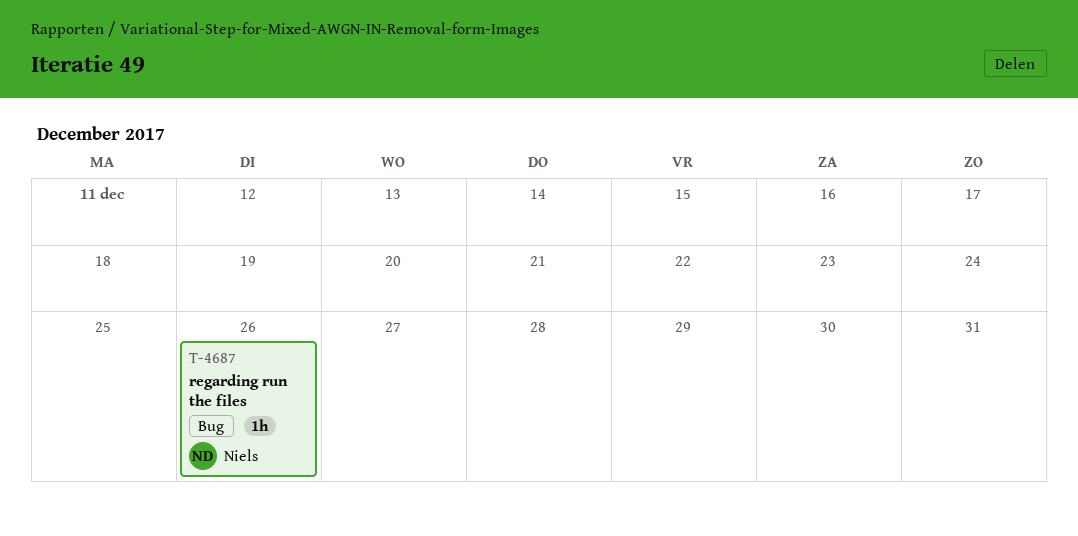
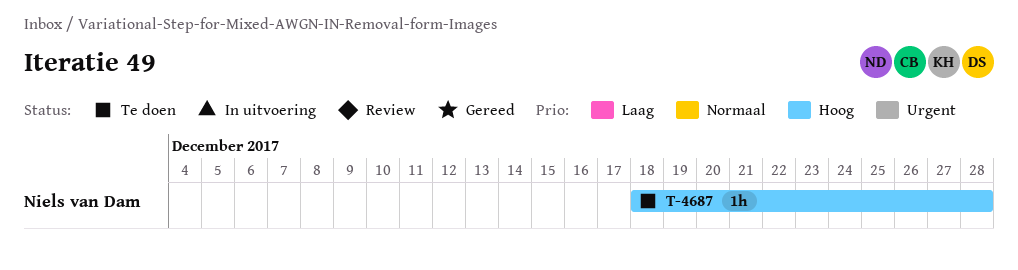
T-4687, due: Dec 26 -> Dec 28

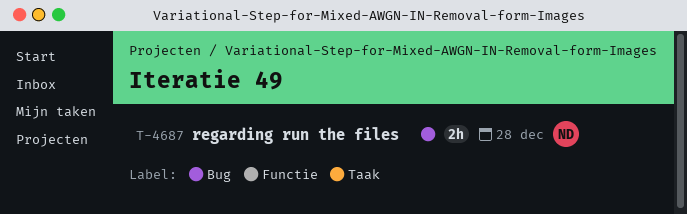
T-4687, estimate: 1h -> 2h

